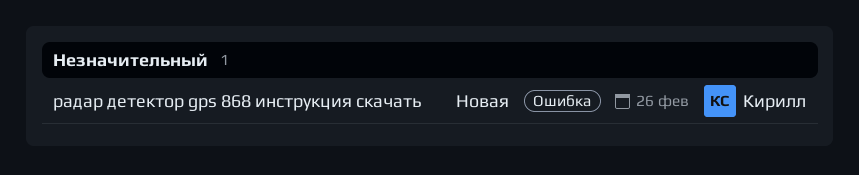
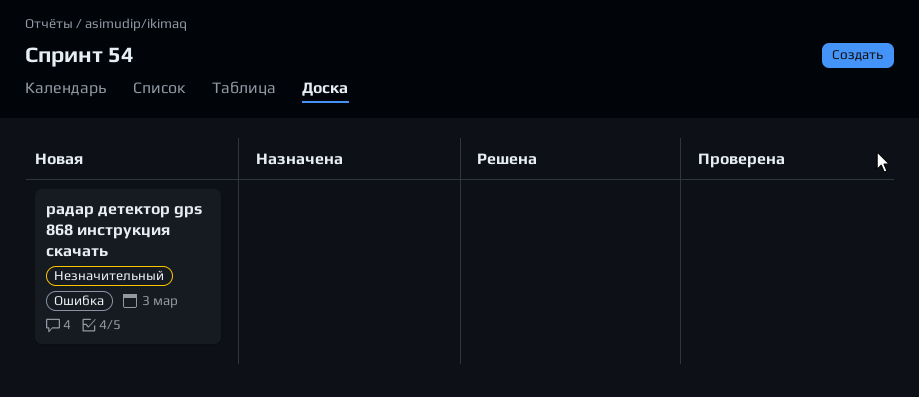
радар детектор gps 868 инструкция скачать, due: Feb 26 -> Mar 3

